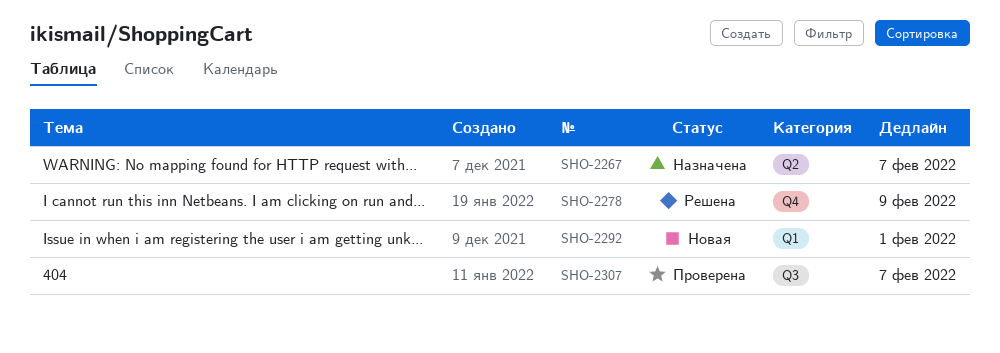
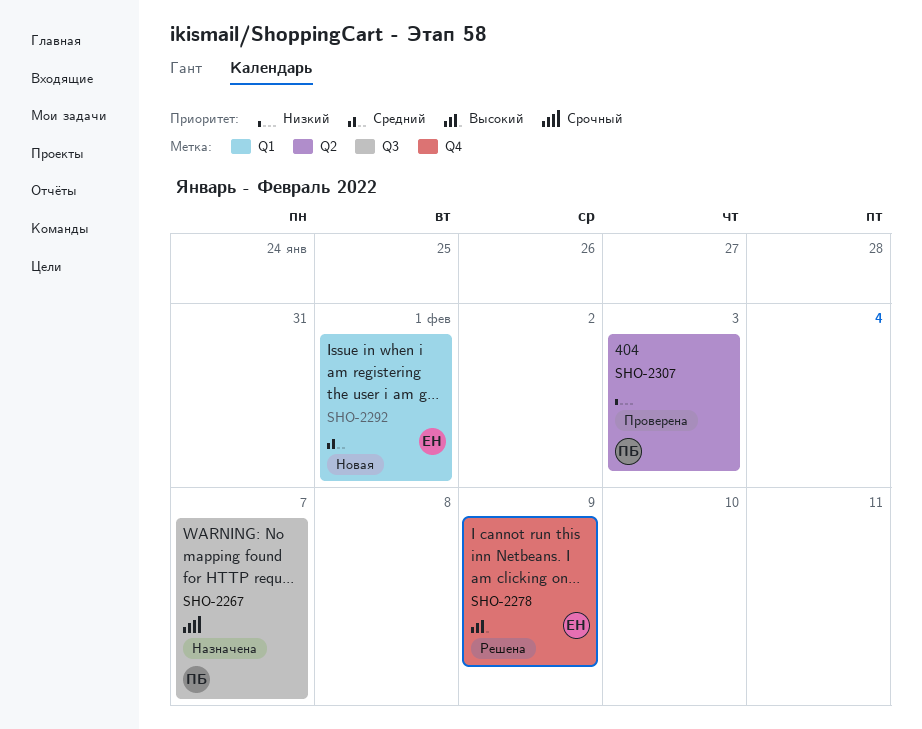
SHO-2267, label: Q2 -> Q3
SHO-2307, label: Q3 -> Q2
SHO-2307, due: Feb 7 -> Feb 3

